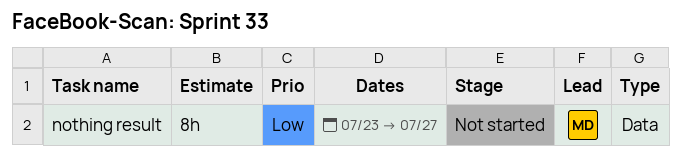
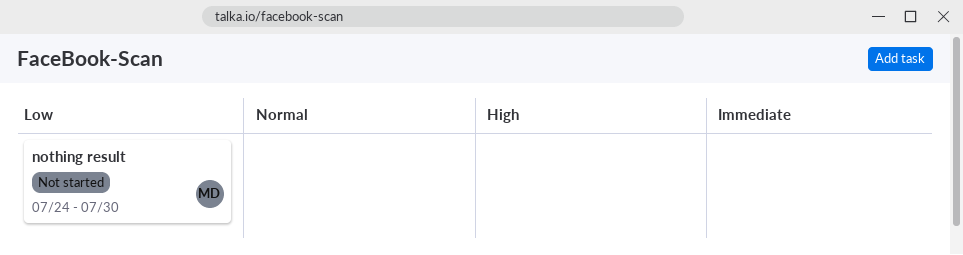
nothing result, start: Jul 23 -> Jul 24
nothing result, due: Jul 27 -> Jul 30

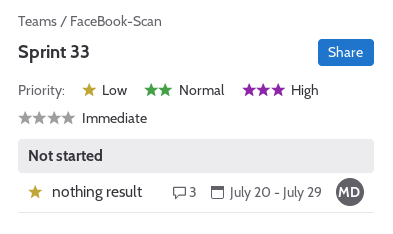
nothing result, start: Jul 24 -> Jul 20
nothing result, due: Jul 30 -> Jul 29

